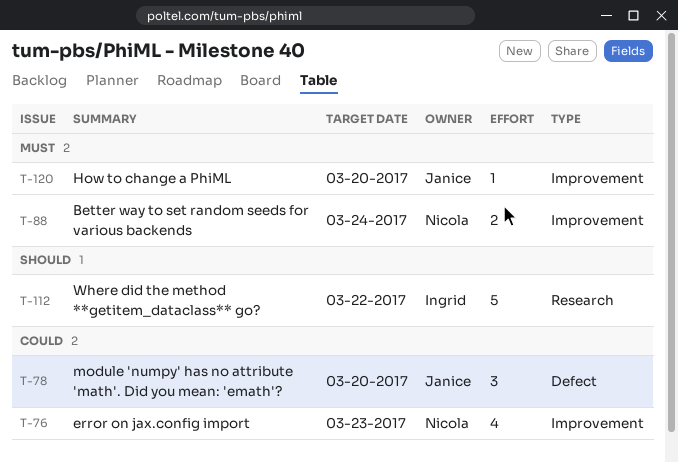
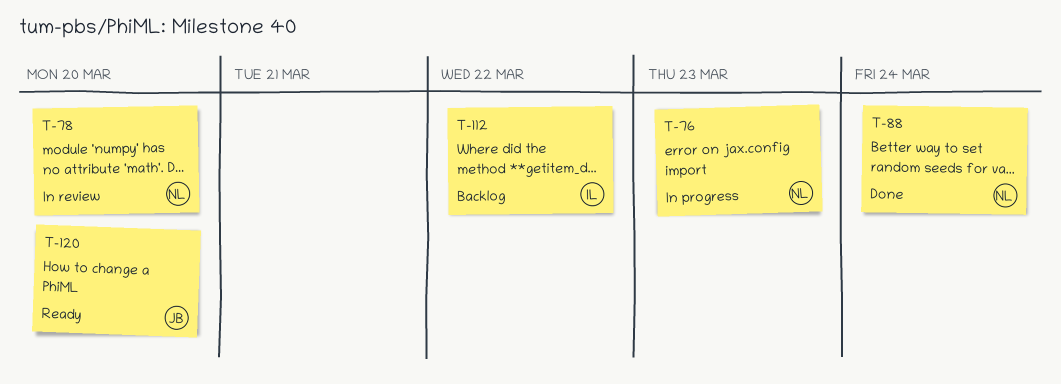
T-78, owner: Janice -> Nicola

